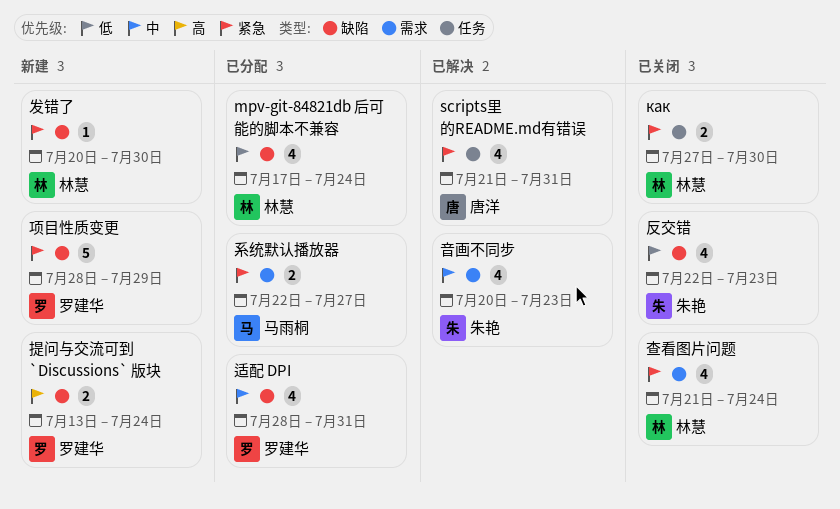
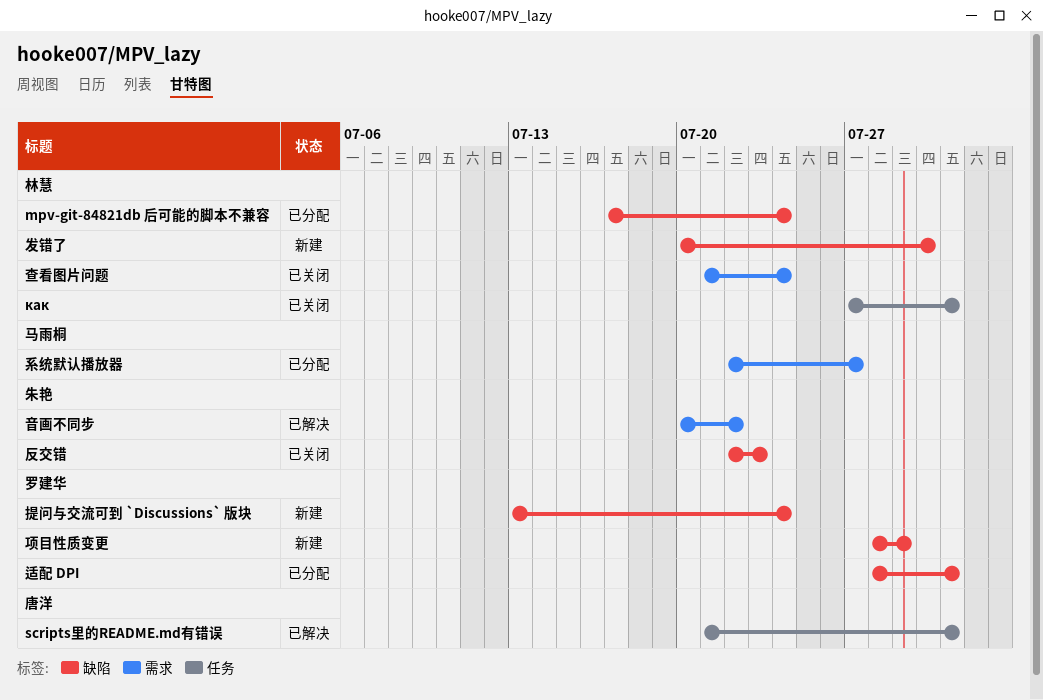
как, due: Jul 30 -> Jul 31
音画不同步, due: Jul 23 -> Jul 22

